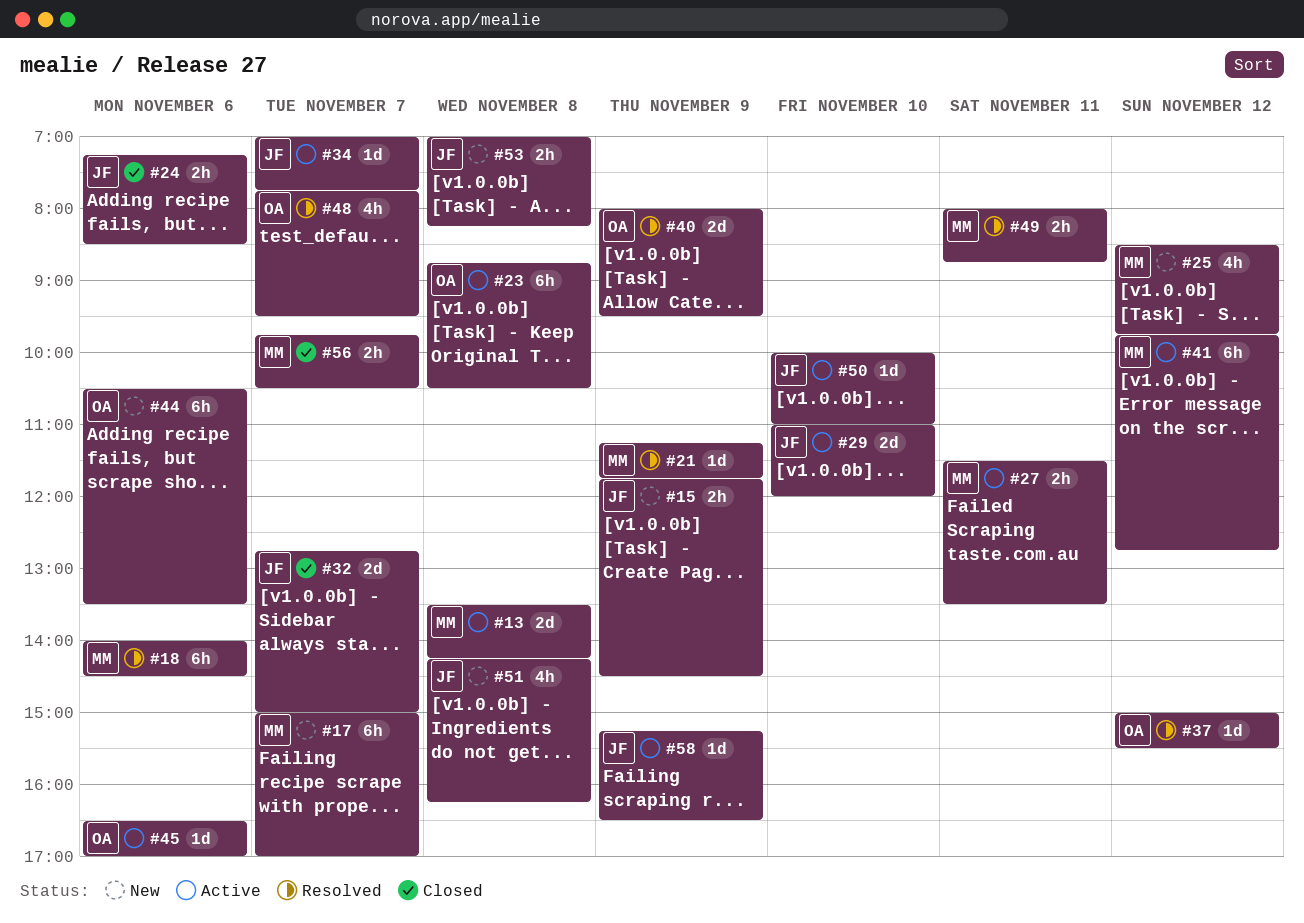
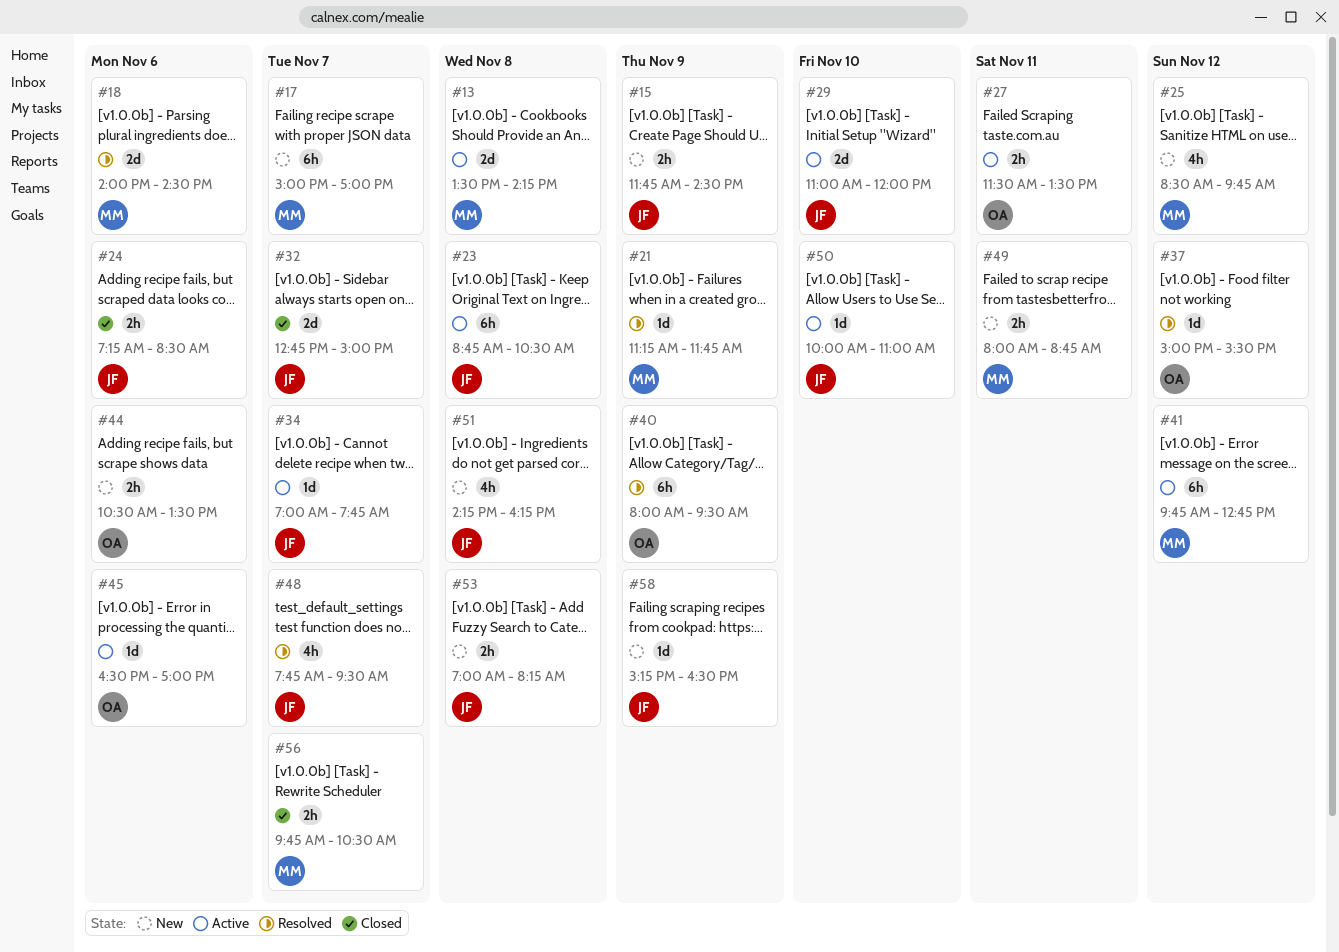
#18, estimate: 6h -> 2d
#23, owner: OA -> JF
#27, owner: MM -> OA
#40, estimate: 2d -> 6h
#44, estimate: 6h -> 2h
#48, owner: OA -> JF
#49, status: Resolved -> New
#58, status: Active -> New

